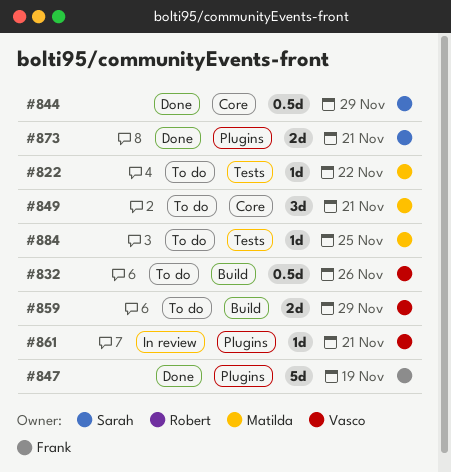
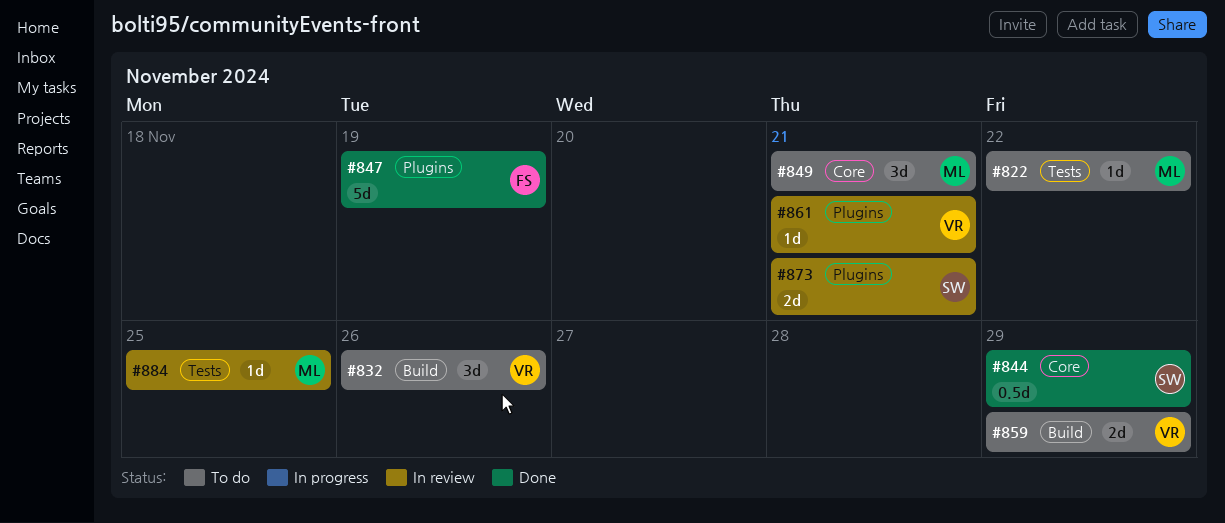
#832, estimate: 0.5d -> 3d
#873, status: Done -> In review
#884, status: To do -> In review

